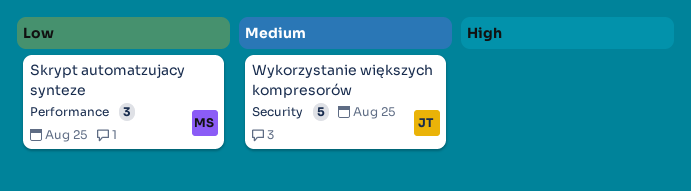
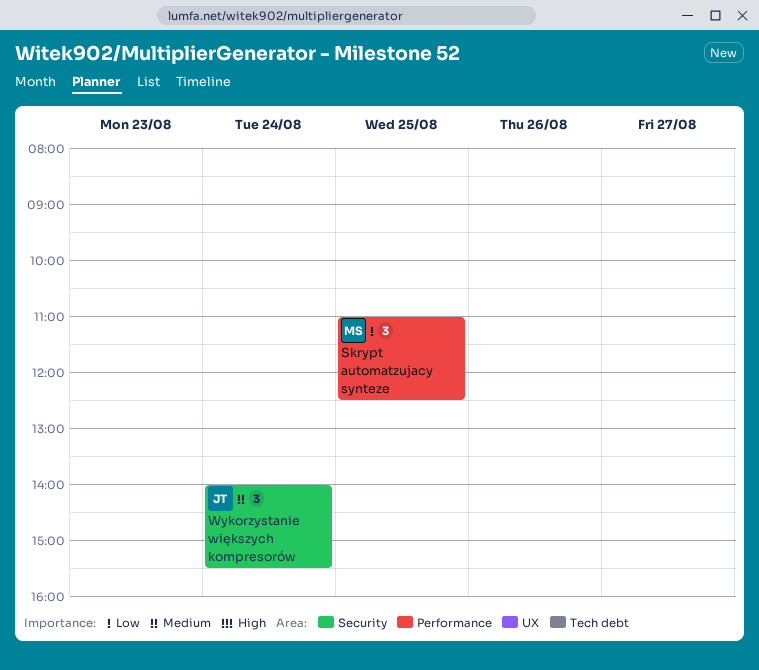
Wykorzystanie większych kompresorów, estimate: 5 -> 3
Wykorzystanie większych kompresorów, day: Aug 25 -> Aug 24

